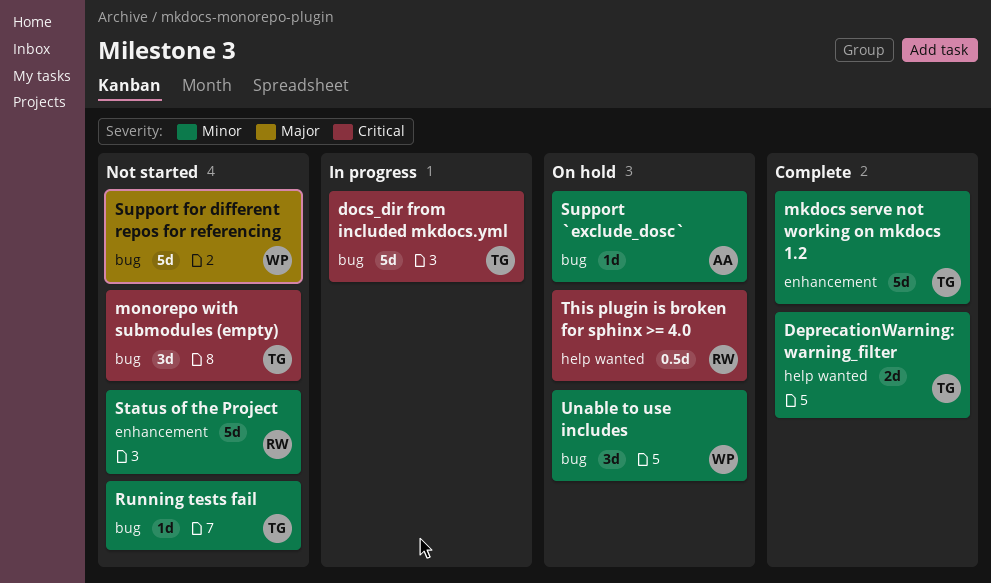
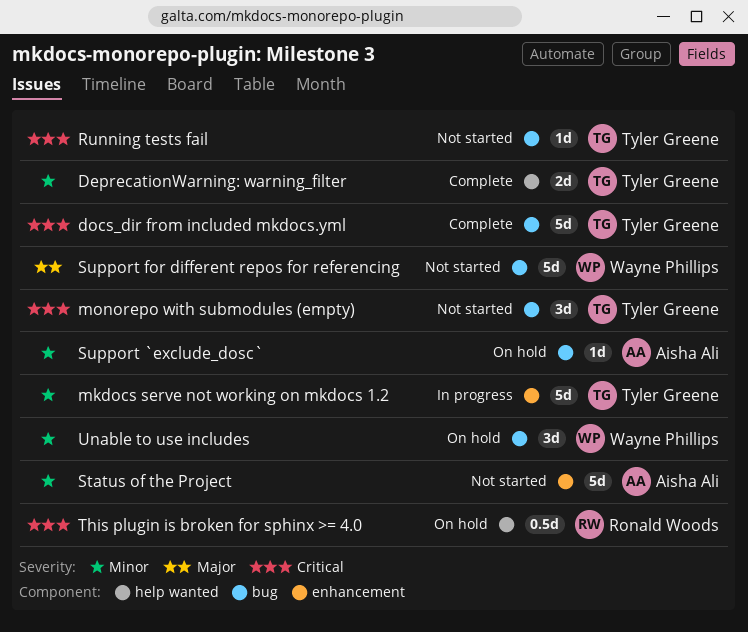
docs_dir from included mkdocs.yml, status: In progress -> Complete
mkdocs serve not working on mkdocs 1.2, status: Complete -> In progress
Running tests fail, priority: Minor -> Critical
Status of the Project, owner: Ronald Woods -> Aisha Ali

